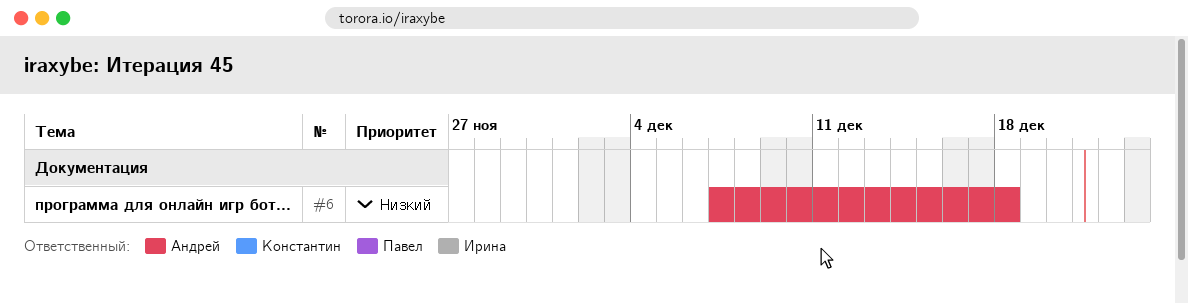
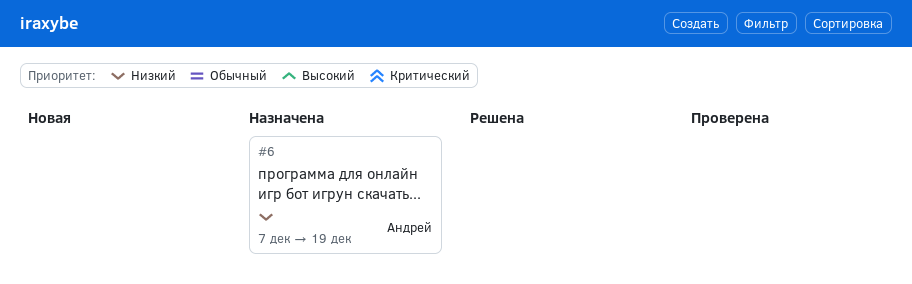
#6, due: Dec 18 -> Dec 19

